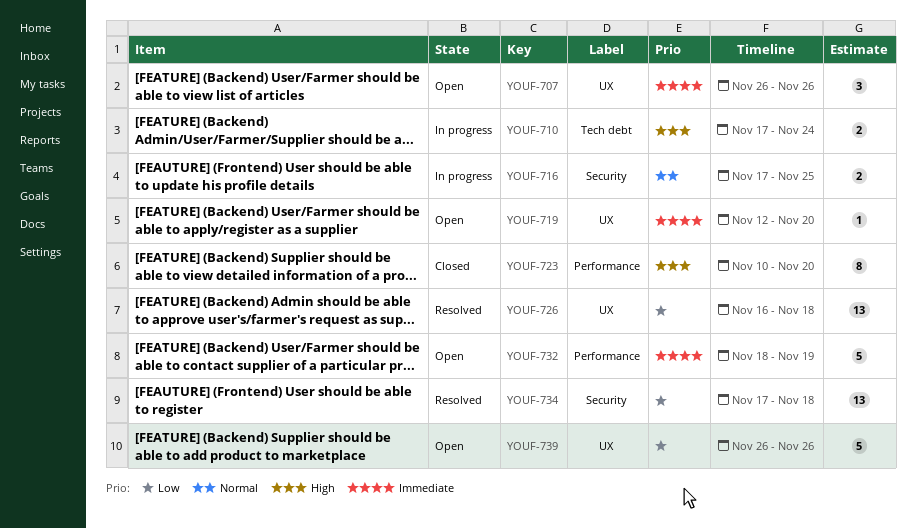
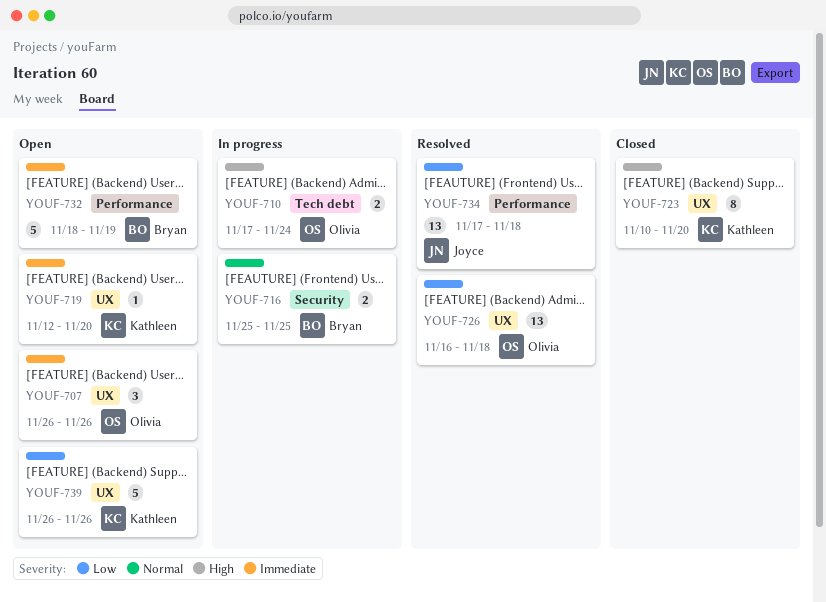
YOUF-716, start: Nov 17 -> Nov 25
YOUF-723, label: Performance -> UX
YOUF-734, label: Security -> Performance

